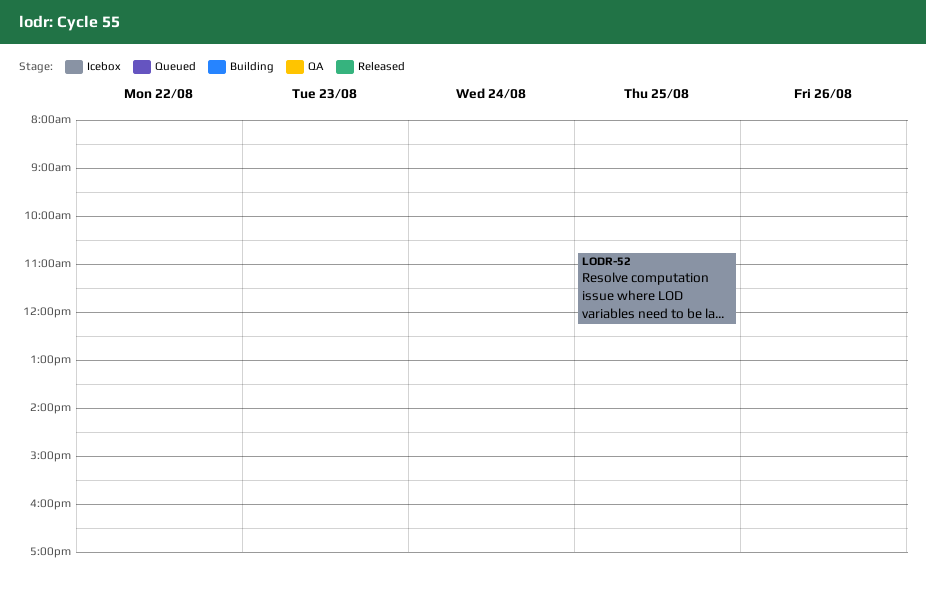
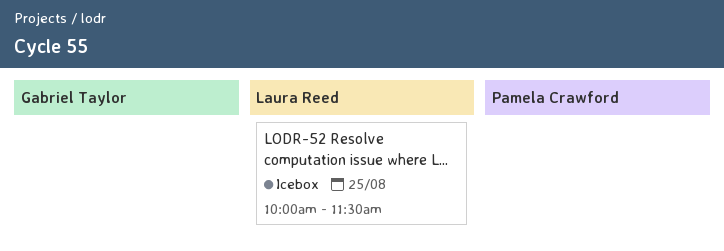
LODR-52, begins: 10:45 -> 10:00
LODR-52, ends: 12:15 -> 11:30

